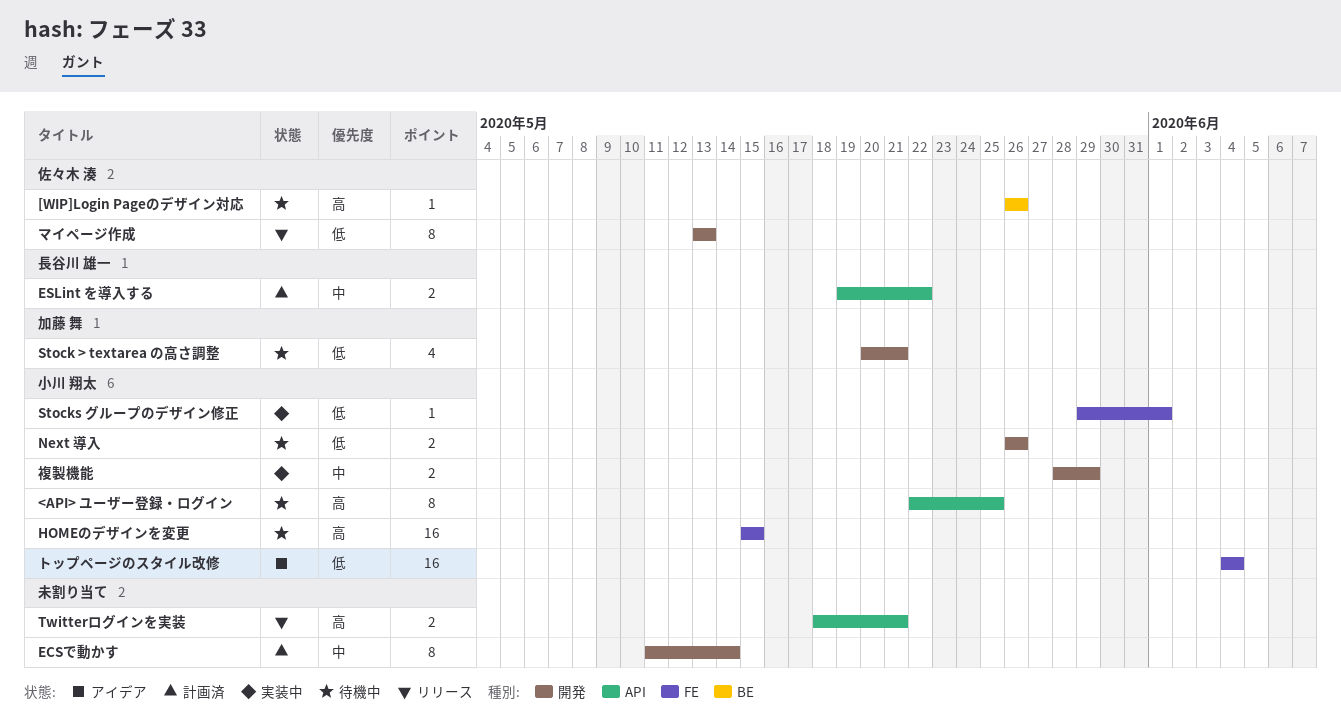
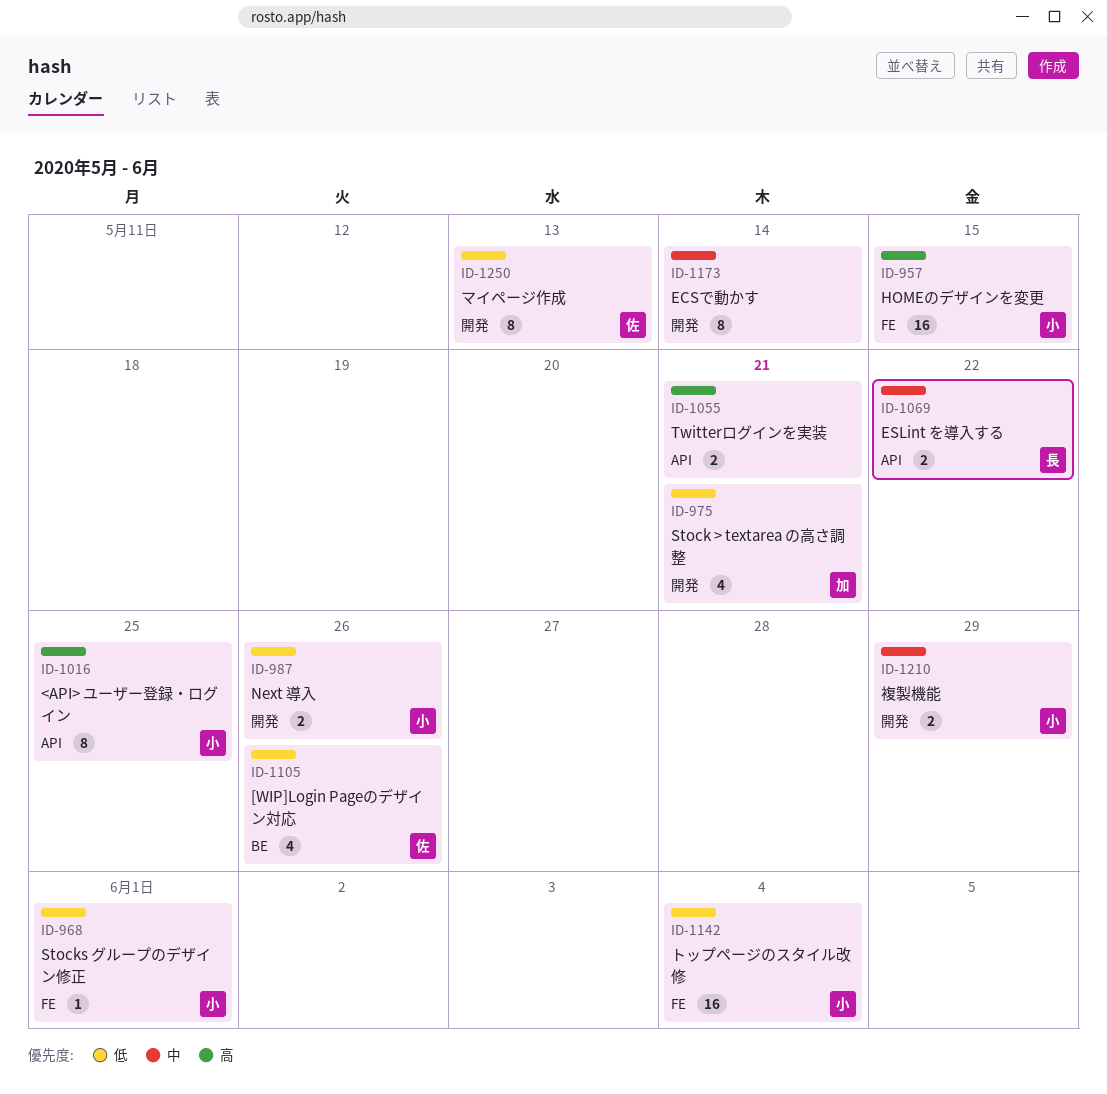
[WIP]Login Pageのデザイン対応, priority: 高 -> 低
[WIP]Login Pageのデザイン対応, estimate: 1 -> 4

